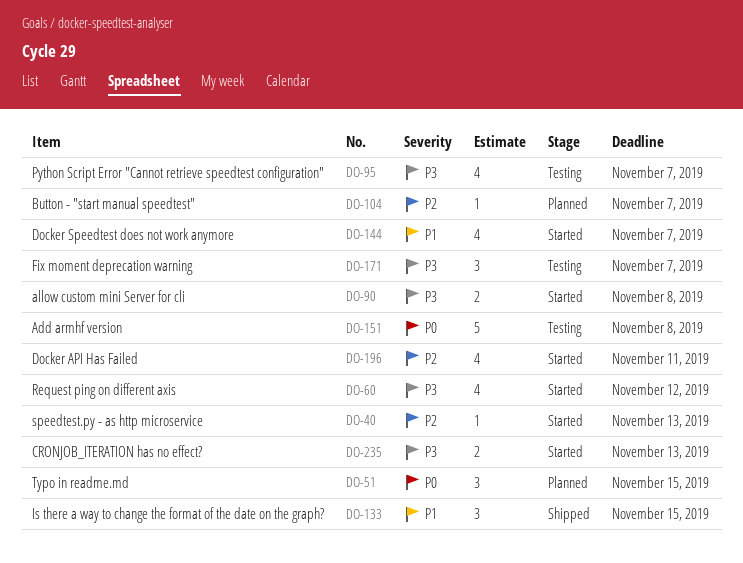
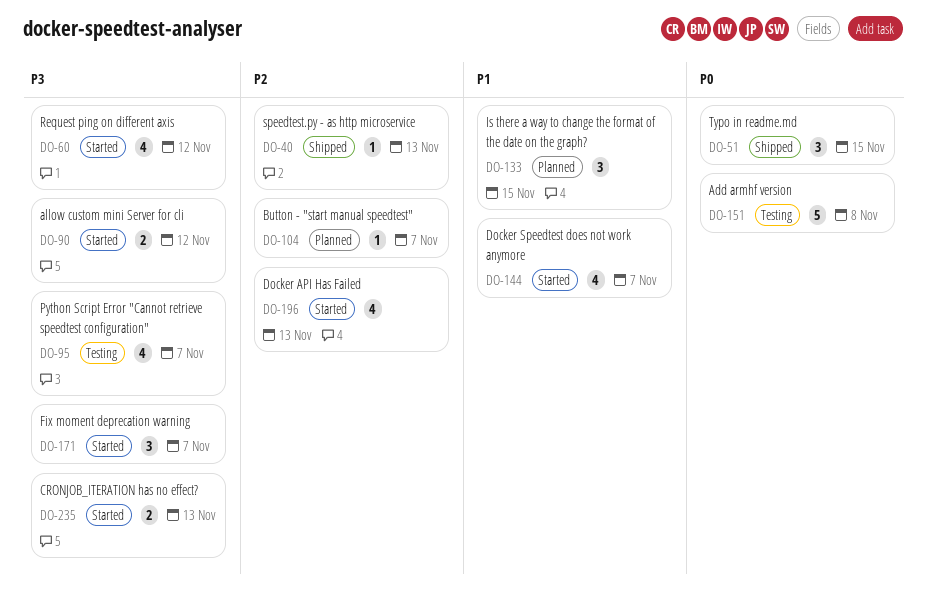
DO-40, status: Started -> Shipped
DO-51, status: Planned -> Shipped
DO-90, due: Nov 8 -> Nov 12
DO-133, status: Shipped -> Planned
DO-171, status: Testing -> Started
DO-196, due: Nov 11 -> Nov 13

